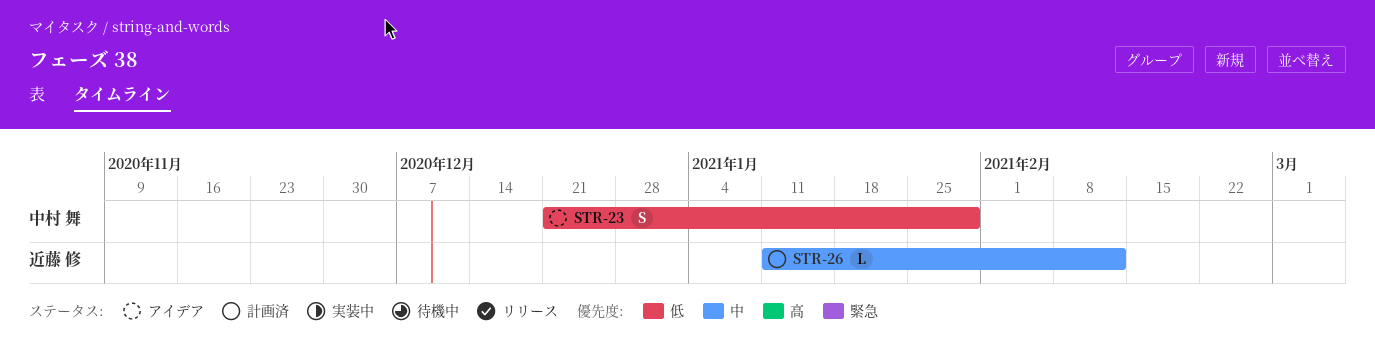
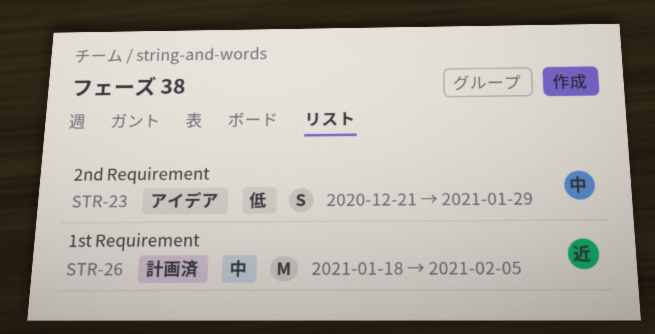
STR-26, estimate: L -> M
STR-26, start: Jan 11 -> Jan 18
STR-26, due: Feb 12 -> Feb 5

